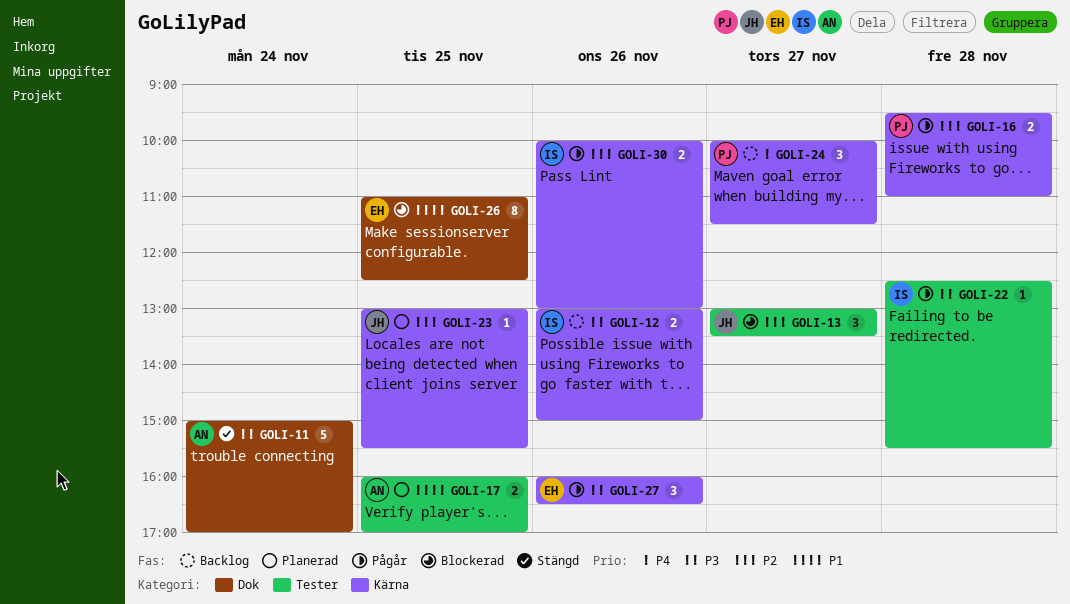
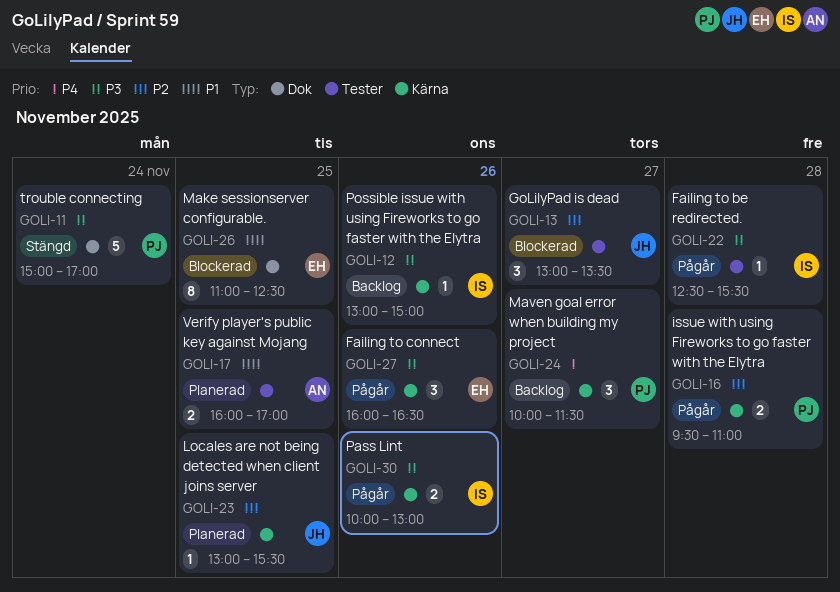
GOLI-11, owner: AN -> PJ
GOLI-12, estimate: 2 -> 1
GOLI-30, priority: P2 -> P3

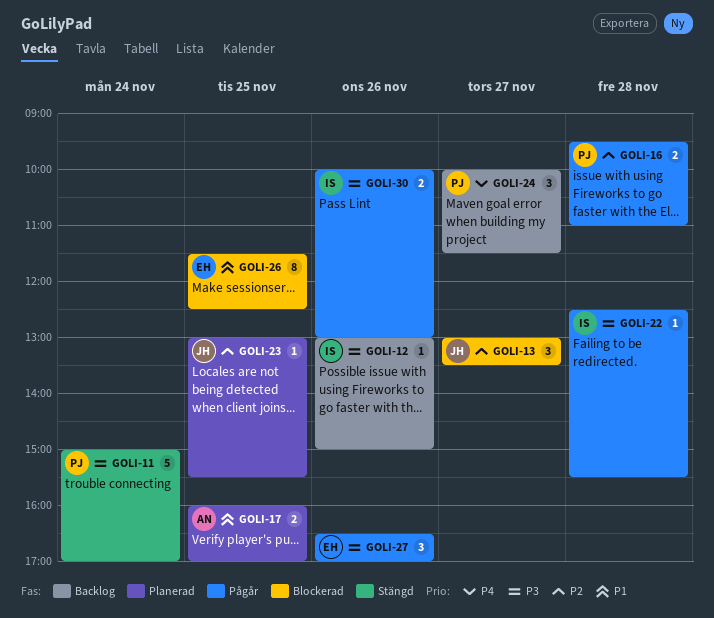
GOLI-26, begins: 11:00 -> 11:30
GOLI-27, begins: 16:00 -> 16:30
GOLI-27, ends: 16:30 -> 17:00

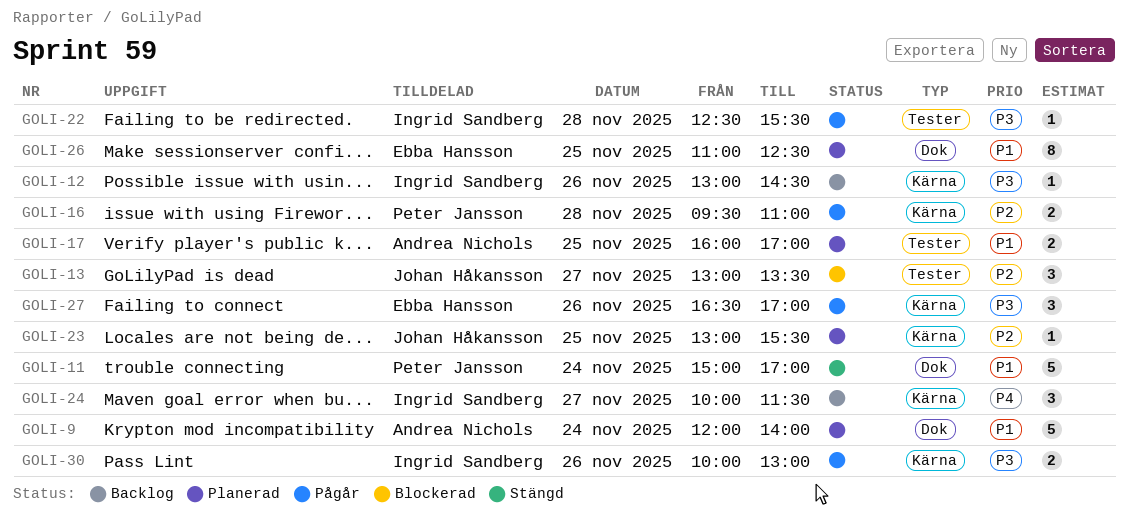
GOLI-9: none -> present
GOLI-11, priority: P3 -> P1
GOLI-12, ends: 15:00 -> 14:30
GOLI-24, owner: Peter Jansson -> Ingrid Sandberg
GOLI-26, status: Blockerad -> Planerad
GOLI-26, begins: 11:30 -> 11:00

